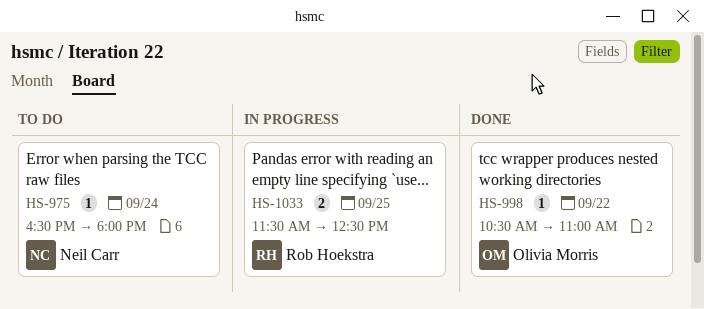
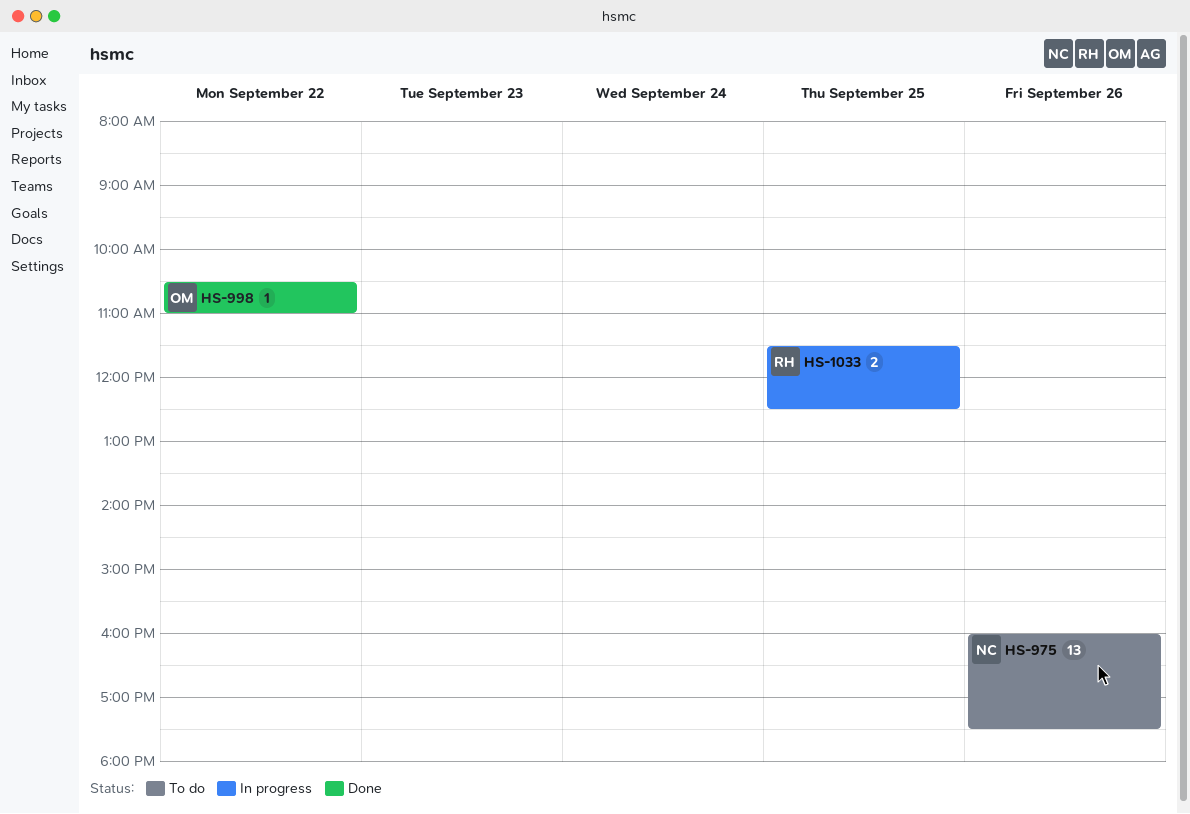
HS-975, estimate: 1 -> 13
HS-975, day: Sep 24 -> Sep 26
HS-975, begins: 16:30 -> 16:00
HS-975, ends: 18:00 -> 17:30

